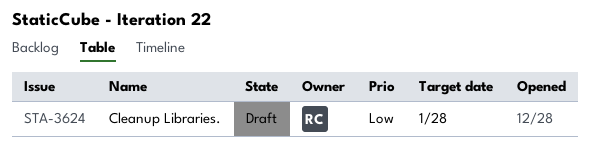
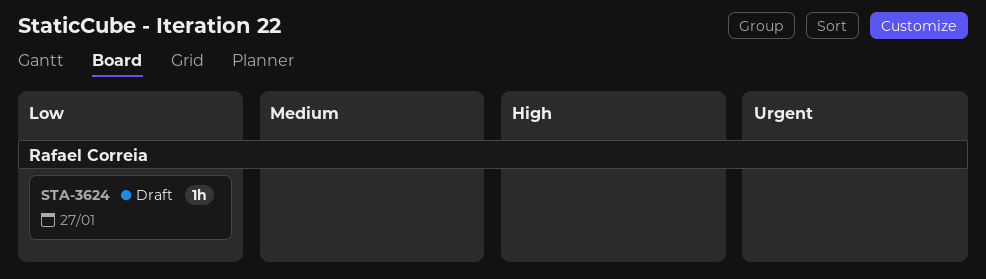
STA-3624, due: Jan 28 -> Jan 27

